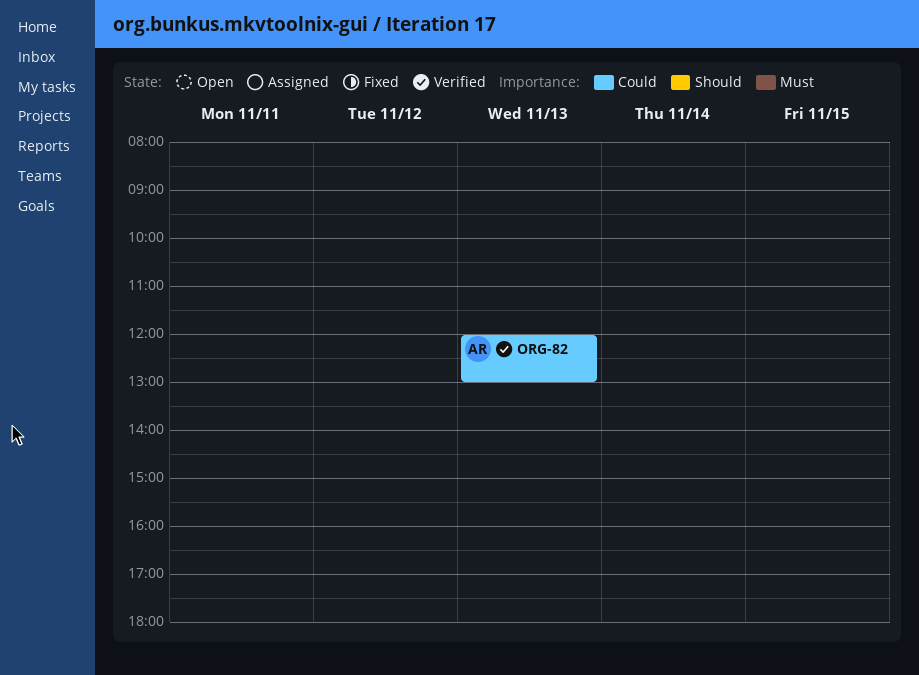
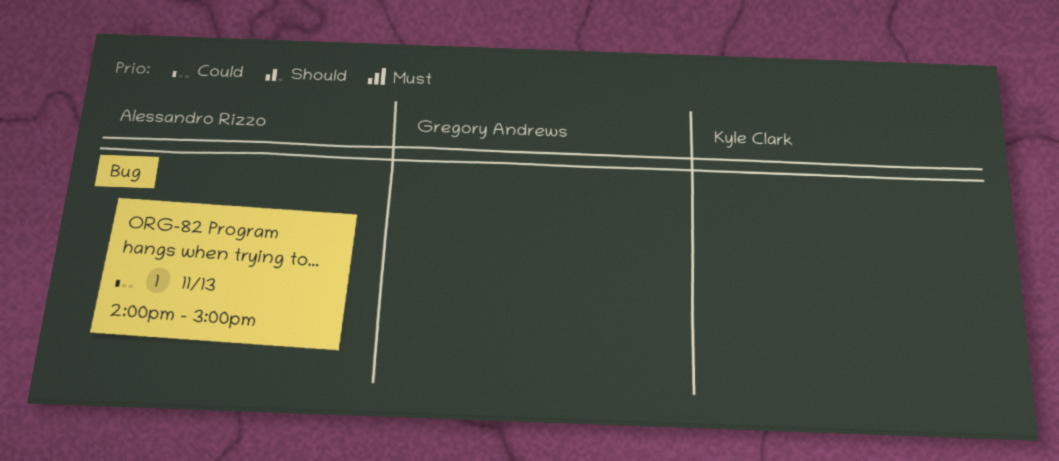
ORG-82, begins: 12:00 -> 14:00
ORG-82, ends: 13:00 -> 15:00

